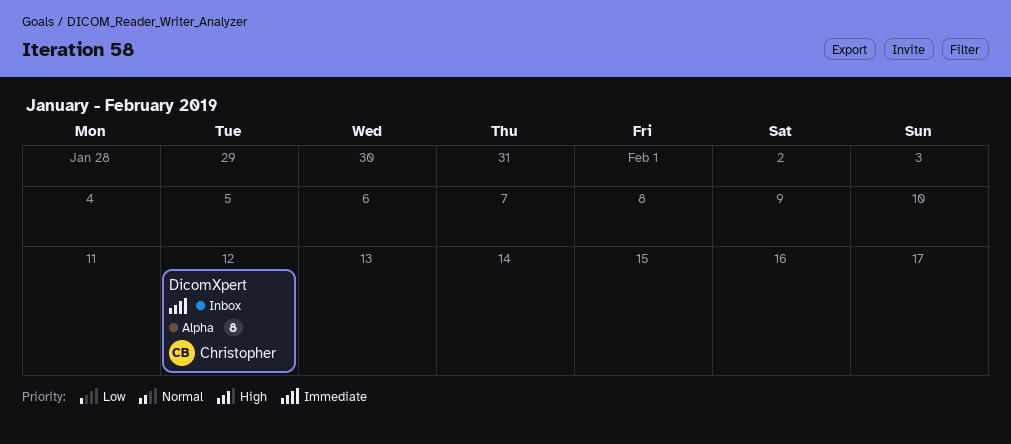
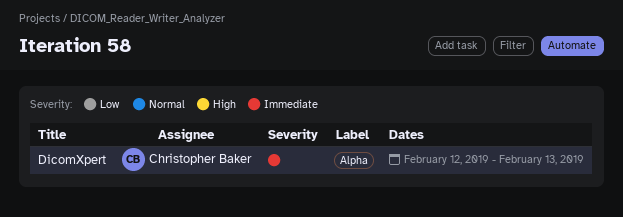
DicomXpert, due: Feb 12 -> Feb 13

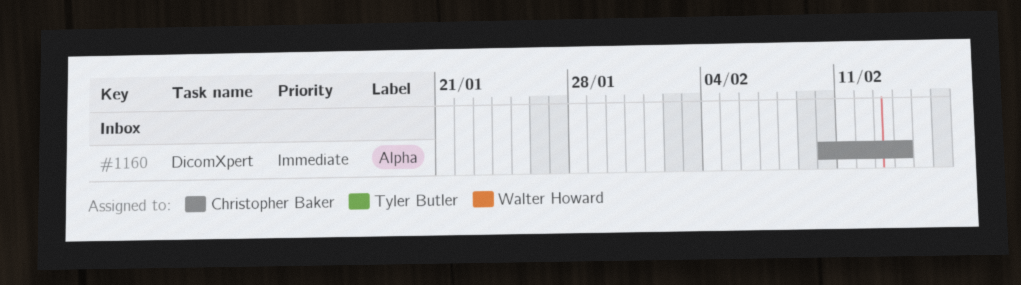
DicomXpert, start: Feb 12 -> Feb 10
DicomXpert, due: Feb 13 -> Feb 14

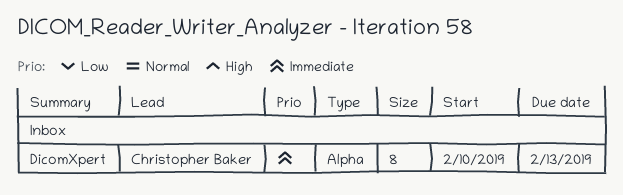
DicomXpert, due: Feb 14 -> Feb 13

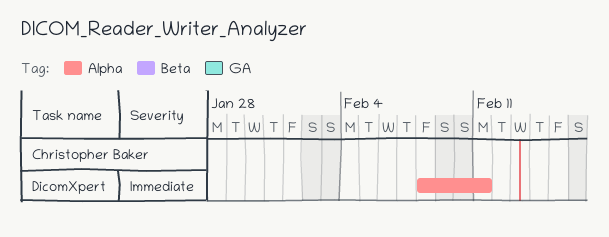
DicomXpert, start: Feb 10 -> Feb 8
DicomXpert, due: Feb 13 -> Feb 11

